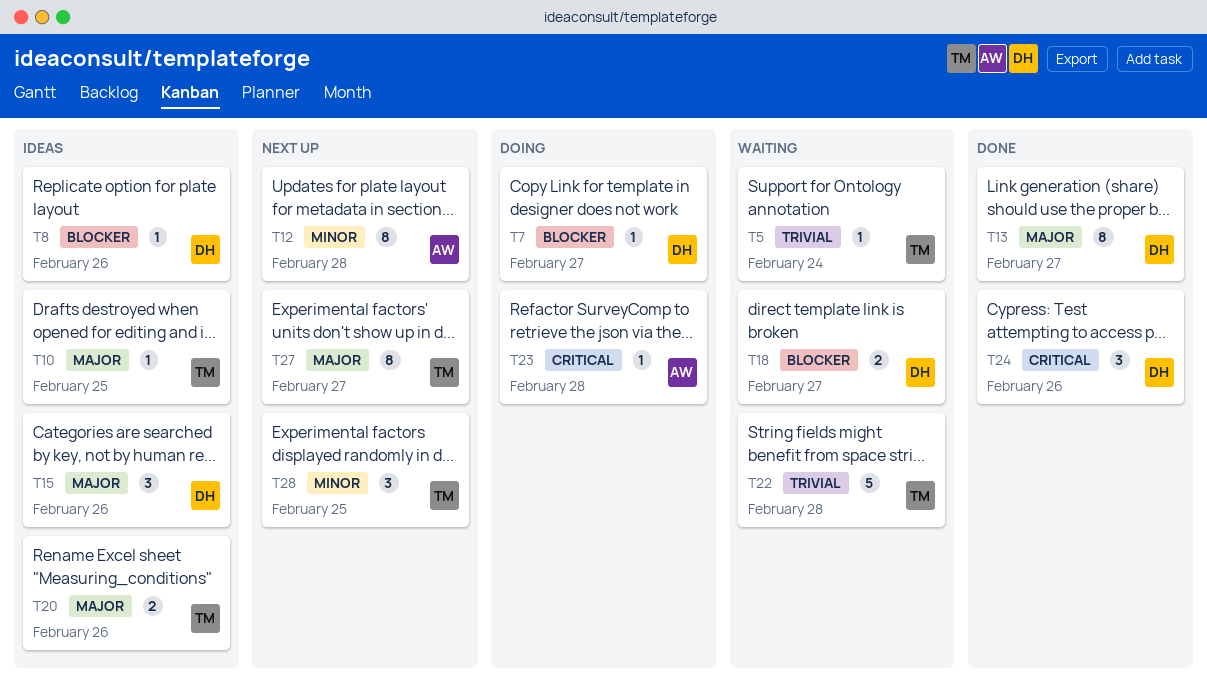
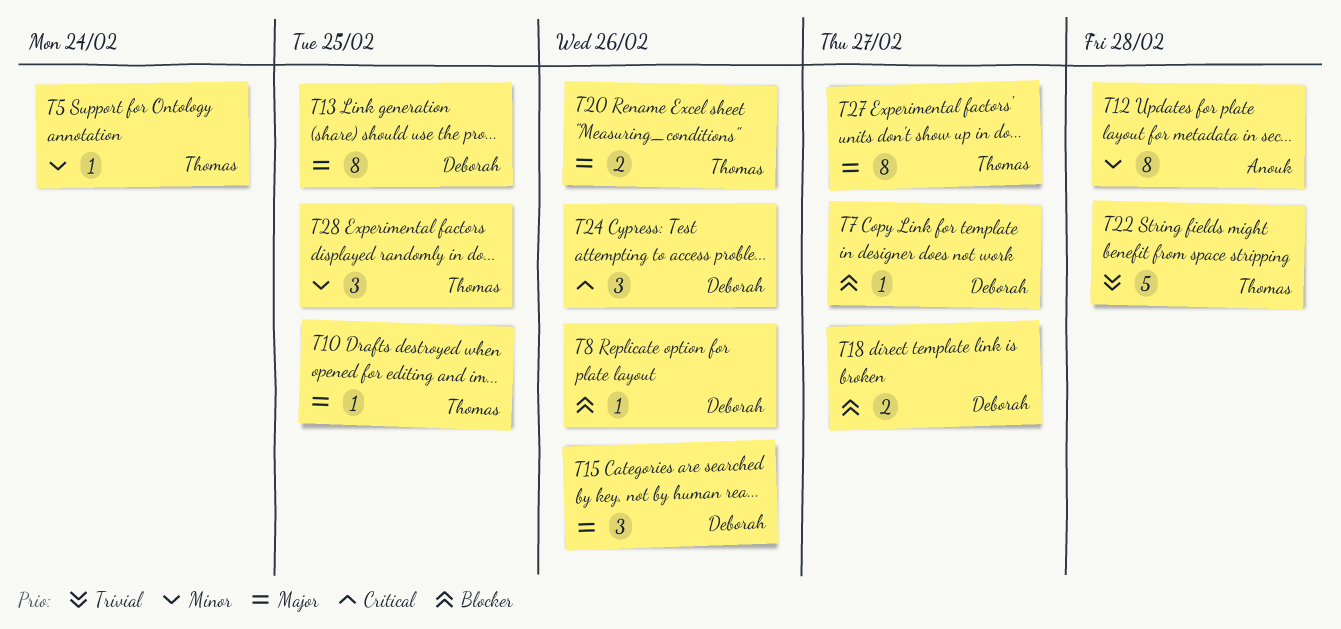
T5, priority: Trivial -> Minor
T13, due: Feb 27 -> Feb 25
T23: present -> none

